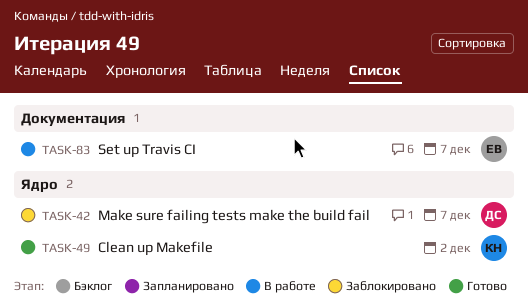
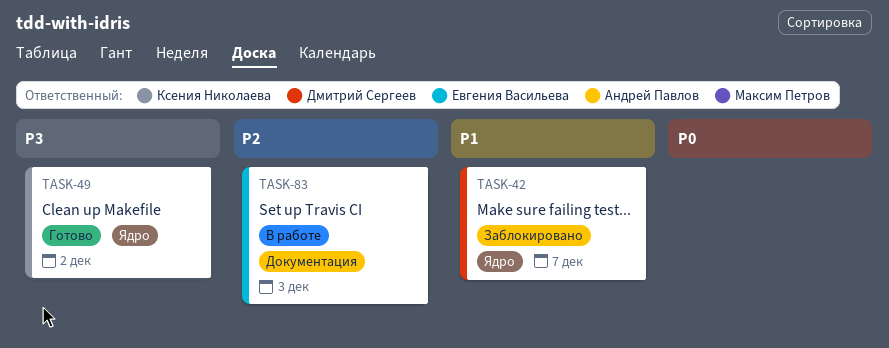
TASK-83, due: Dec 7 -> Dec 3

